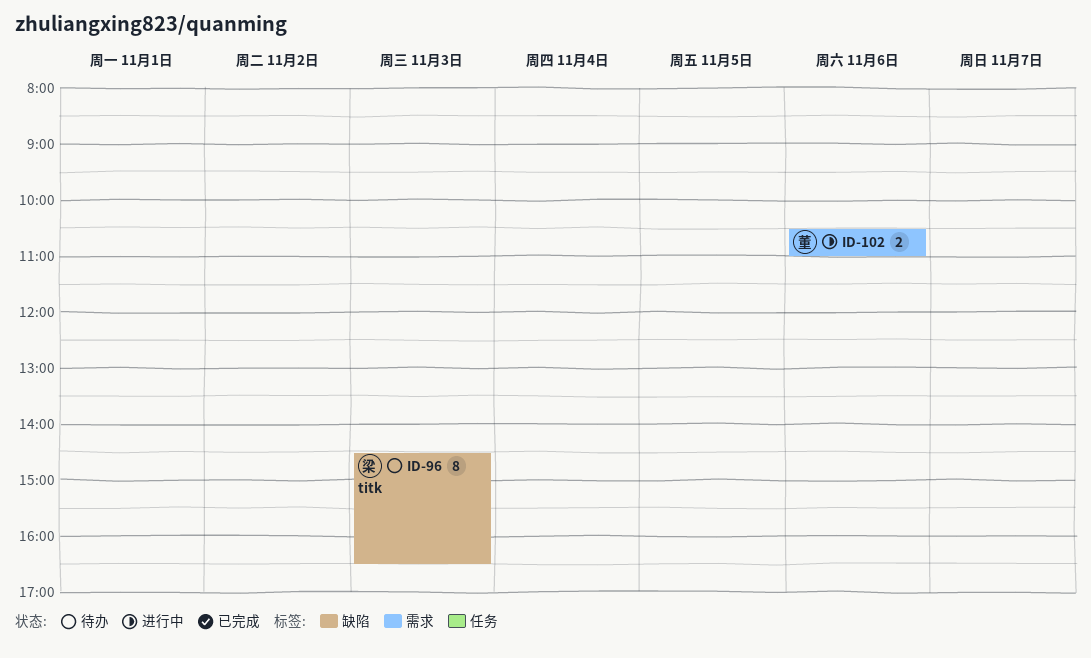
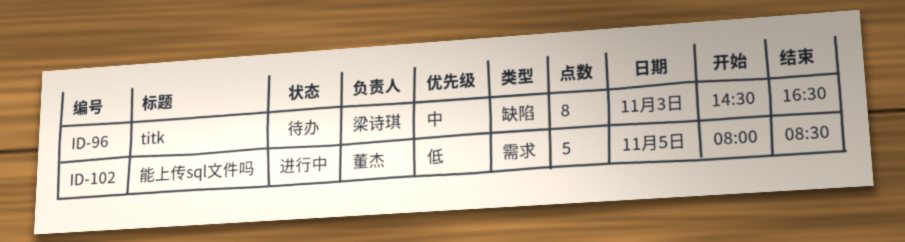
ID-102, estimate: 2 -> 5
ID-102, day: Nov 6 -> Nov 5
ID-102, begins: 10:30 -> 08:00
ID-102, ends: 11:00 -> 08:30

